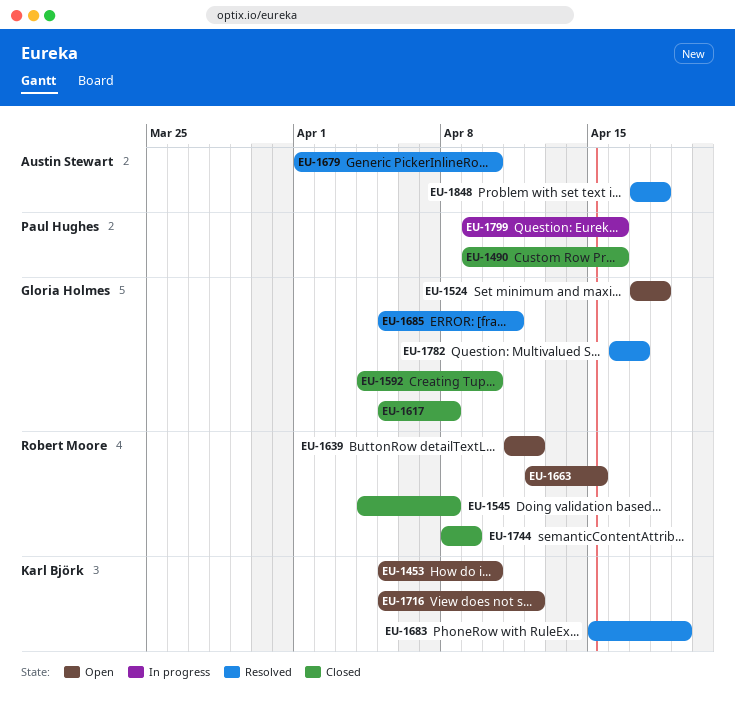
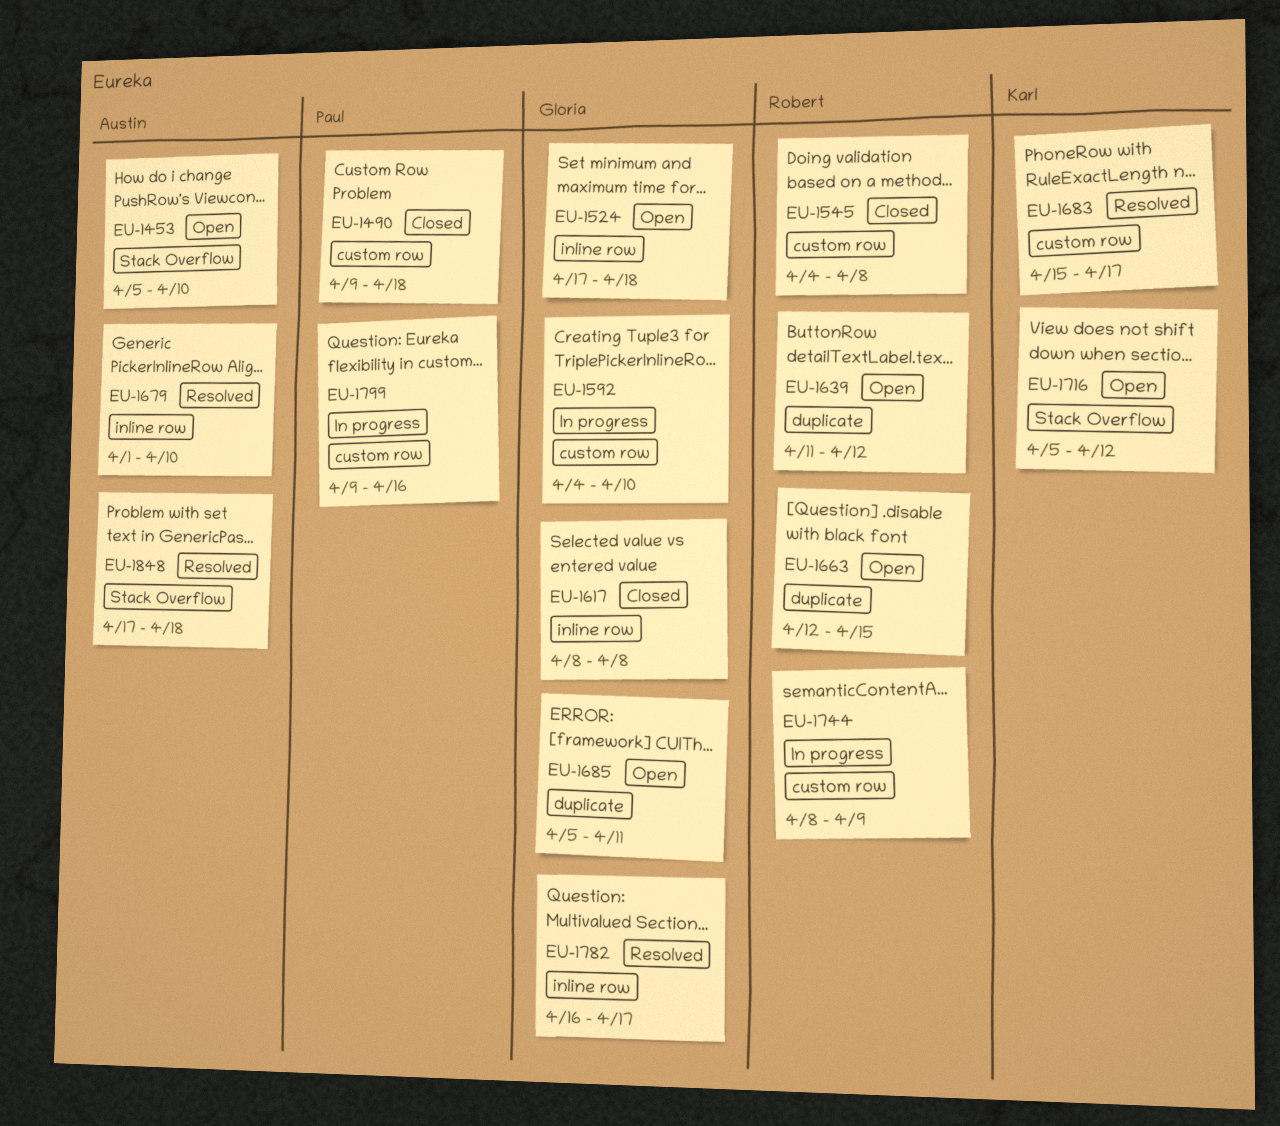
EU-1453, owner: Karl Björk -> Austin Stewart
EU-1490, due: Apr 16 -> Apr 18
EU-1592, status: Closed -> In progress
EU-1617, start: Apr 5 -> Apr 8
EU-1683, due: Apr 19 -> Apr 17
EU-1685, status: Resolved -> Open
EU-1744, status: Closed -> In progress

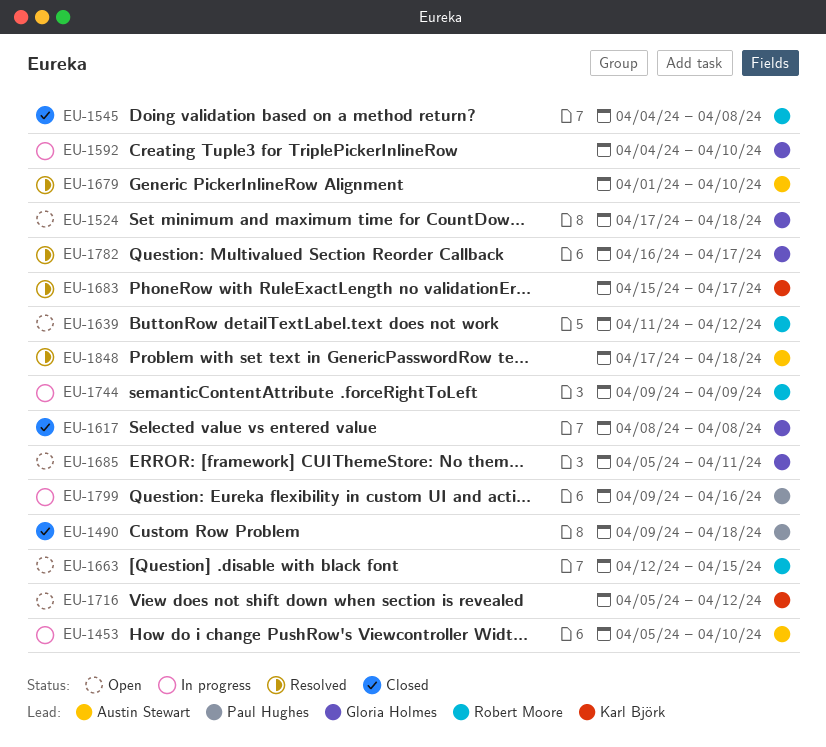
EU-1453, status: Open -> In progress
EU-1744, start: Apr 8 -> Apr 9

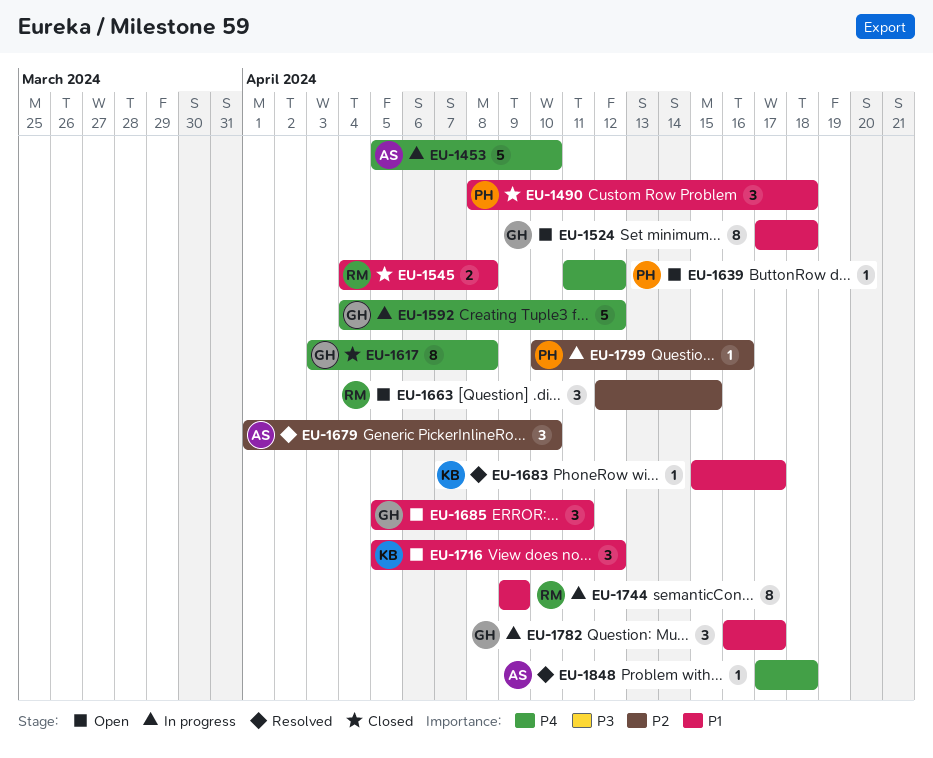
EU-1490, start: Apr 9 -> Apr 8
EU-1592, due: Apr 10 -> Apr 12
EU-1617, start: Apr 8 -> Apr 3
EU-1639, owner: Robert Moore -> Paul Hughes
EU-1782, status: Resolved -> In progress
EU-1799, start: Apr 9 -> Apr 10

